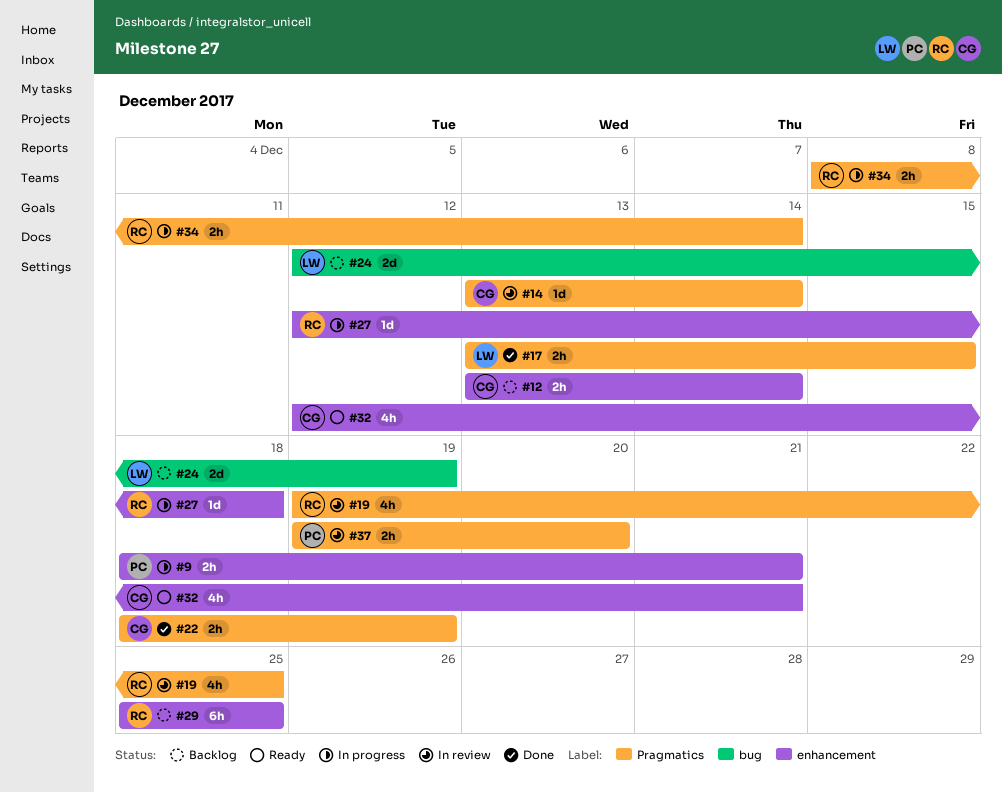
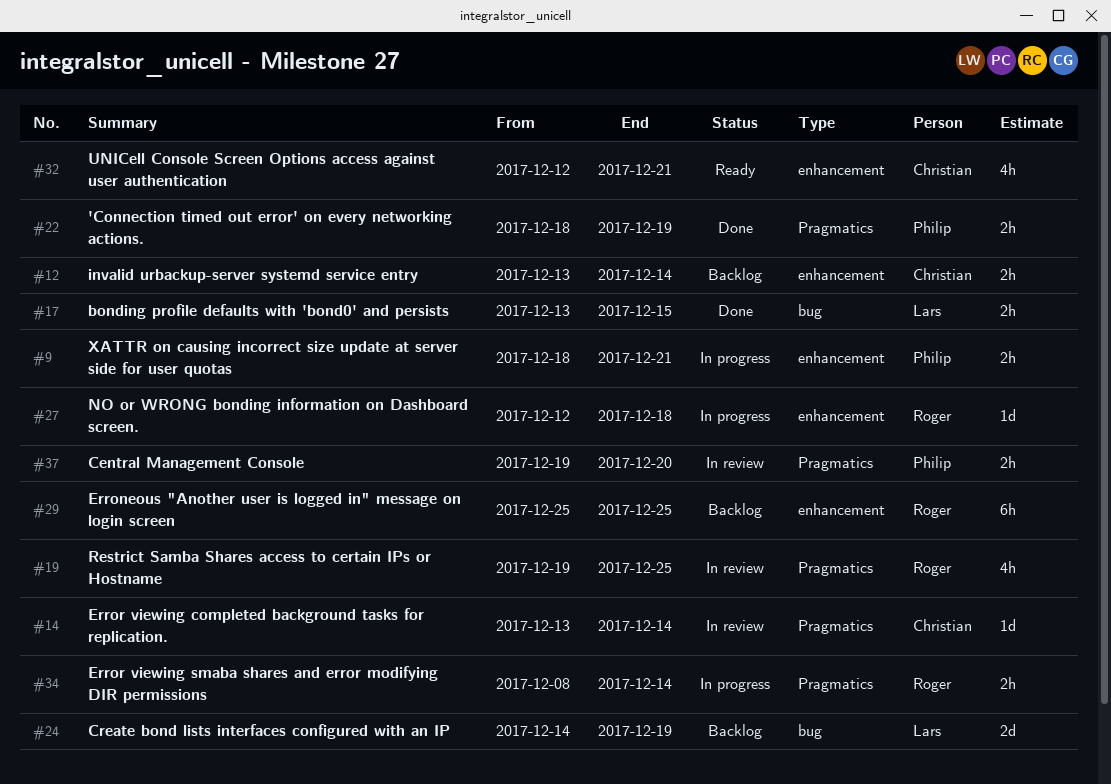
#17, label: Pragmatics -> bug
#22, owner: Christian -> Philip
#24, start: Dec 12 -> Dec 14

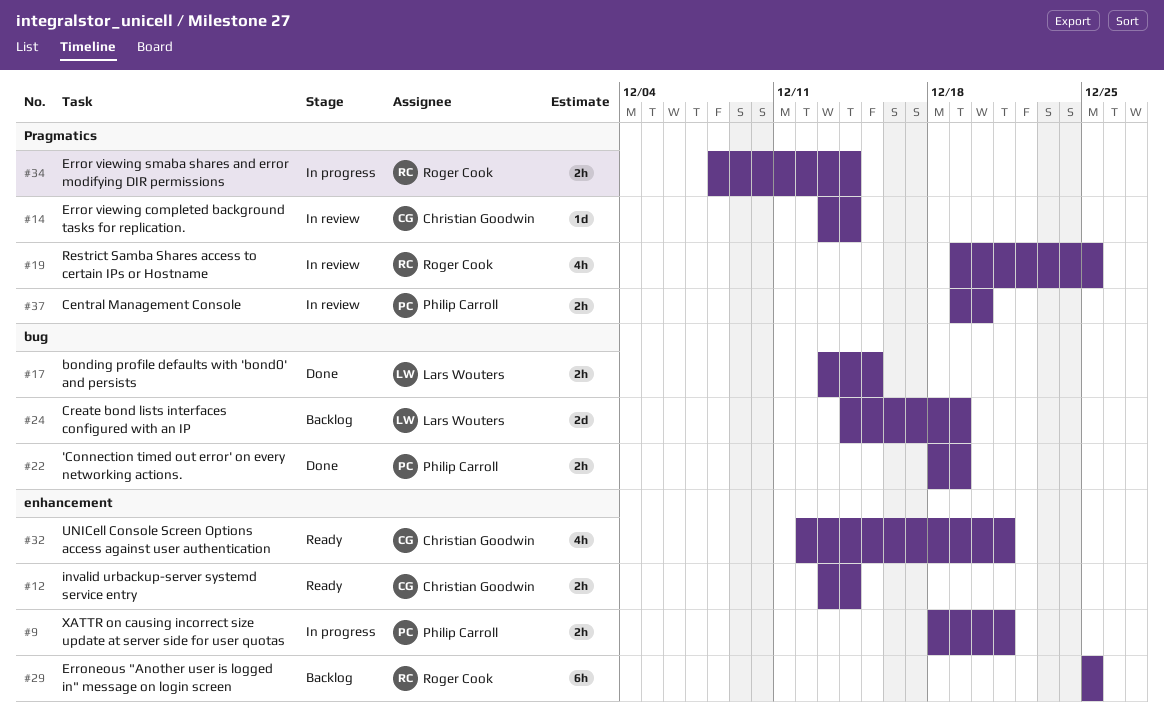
#12, status: Backlog -> Ready
#22, label: Pragmatics -> bug
#27: present -> none

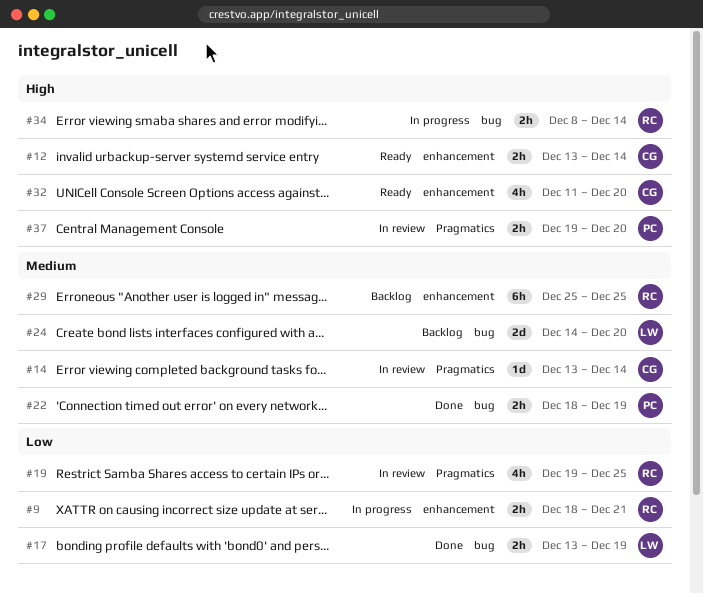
#9, owner: Philip Carroll -> Roger Cook
#17, due: Dec 15 -> Dec 19
#24, due: Dec 19 -> Dec 20
#32, start: Dec 12 -> Dec 11
#32, due: Dec 21 -> Dec 20
#34, label: Pragmatics -> bug

